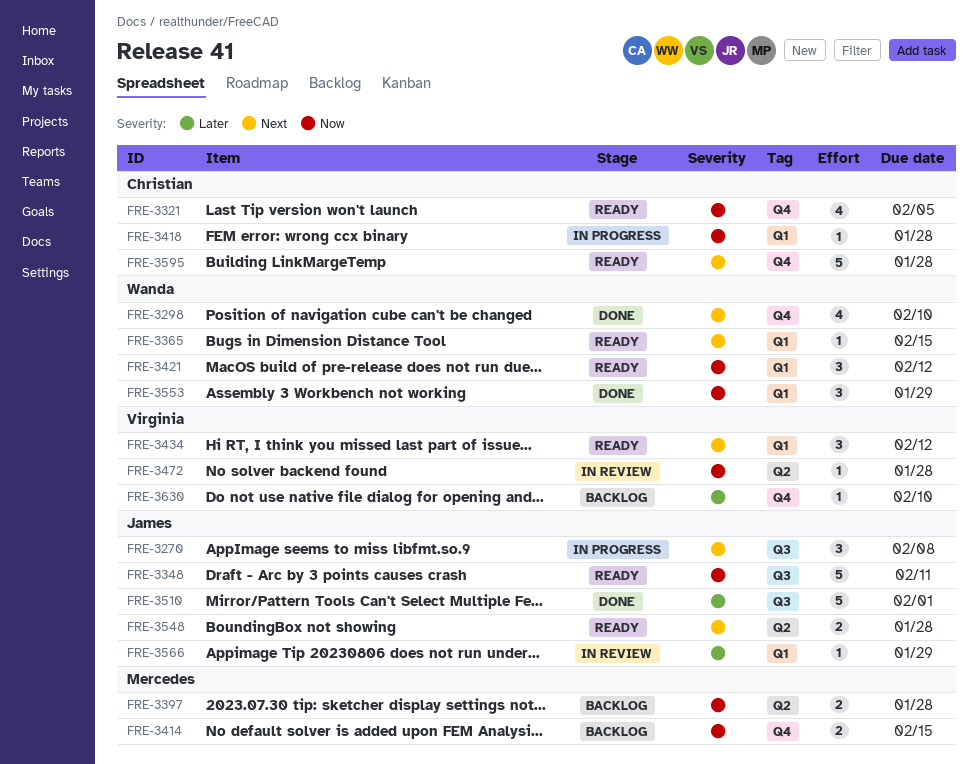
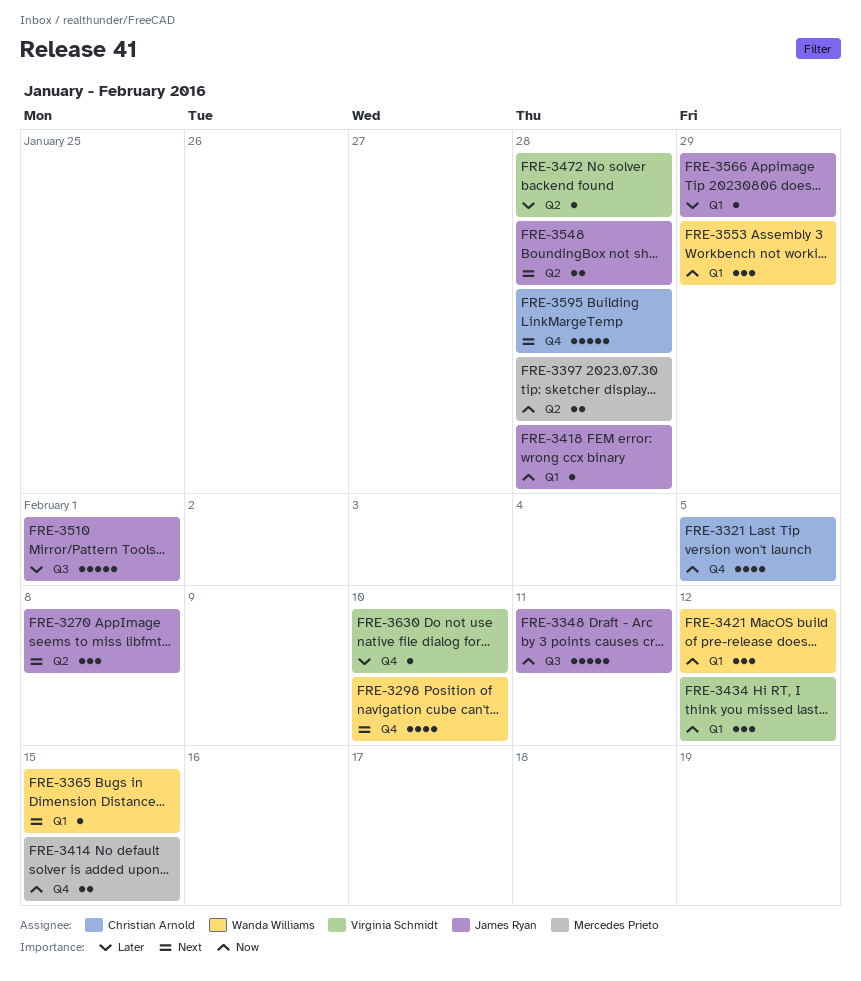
FRE-3270, label: Q3 -> Q2
FRE-3418, owner: Christian Arnold -> James Ryan
FRE-3434, priority: Next -> Now
FRE-3472, priority: Now -> Later

